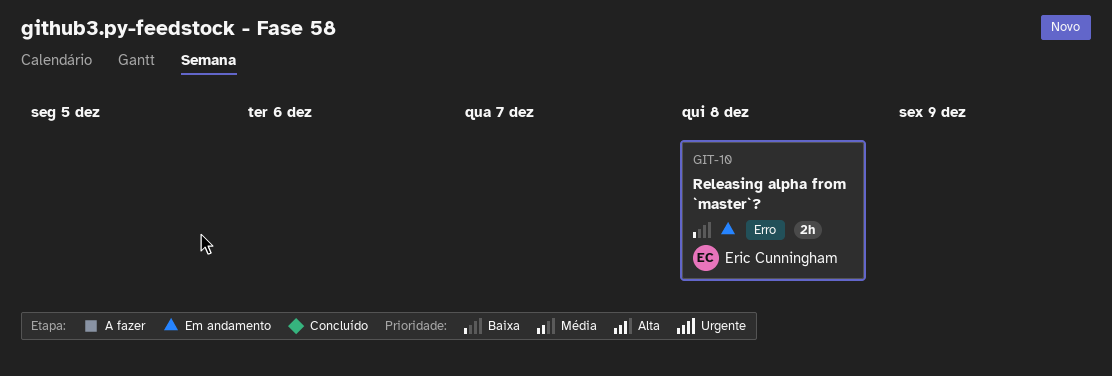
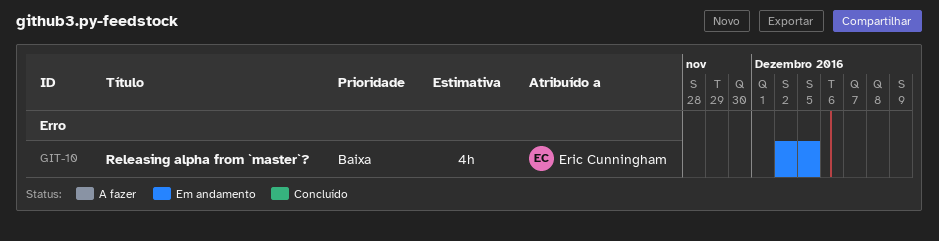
GIT-10, estimate: 2h -> 4h
GIT-10, due: Dec 8 -> Dec 5

